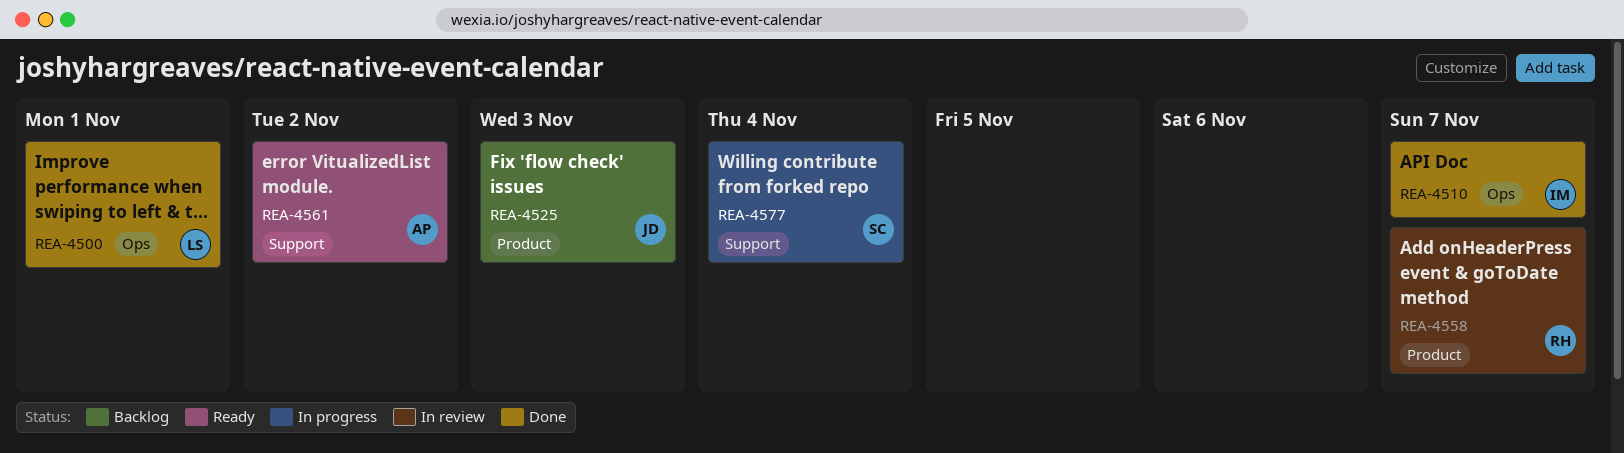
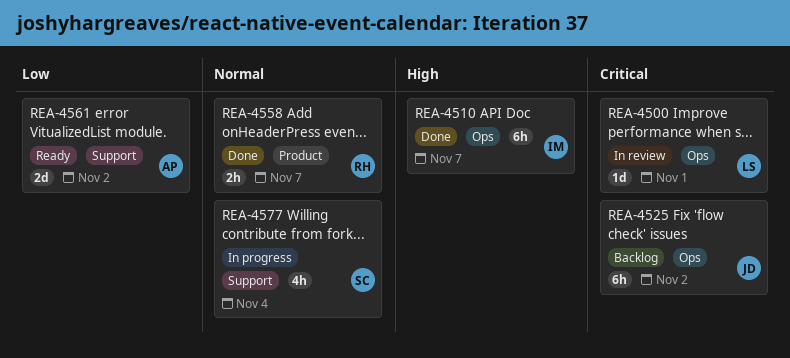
REA-4500, status: Done -> In review
REA-4525, label: Product -> Ops
REA-4525, due: Nov 3 -> Nov 2
REA-4558, status: In review -> Done

